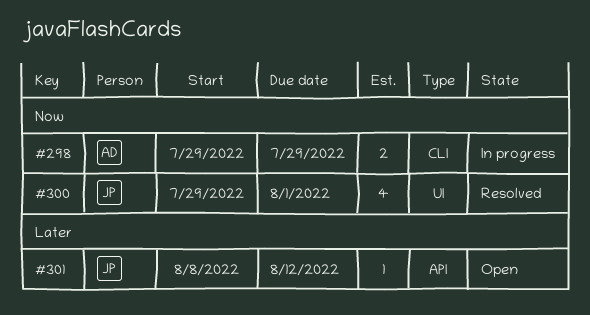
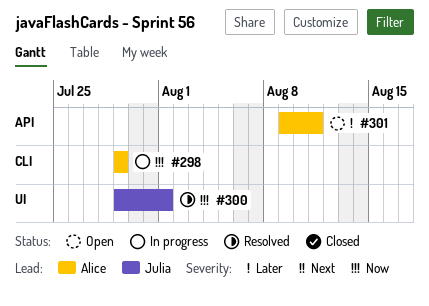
#301, owner: Julia -> Alice
#301, start: Aug 8 -> Aug 9
#301, due: Aug 12 -> Aug 11

